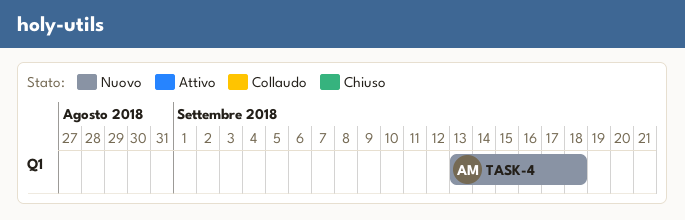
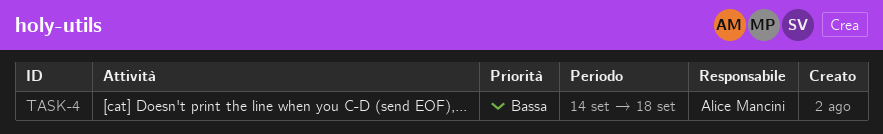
TASK-4, start: Sep 13 -> Sep 14

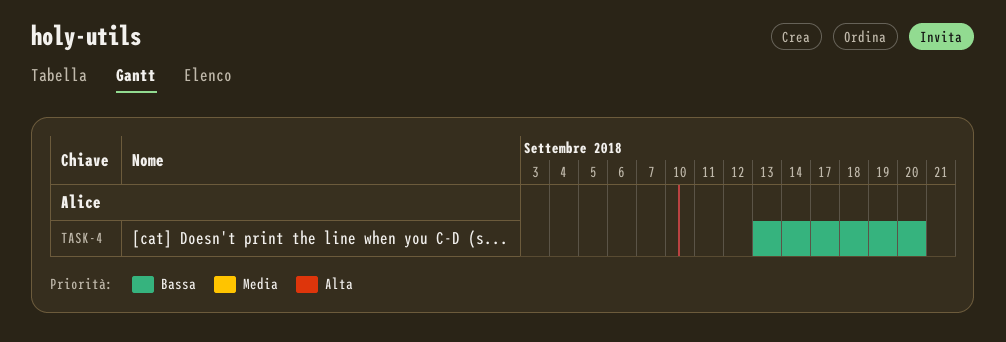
TASK-4, start: Sep 14 -> Sep 13
TASK-4, due: Sep 18 -> Sep 20

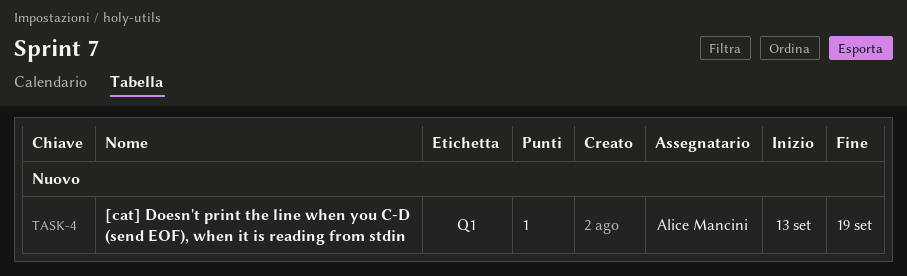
TASK-4, due: Sep 20 -> Sep 19

